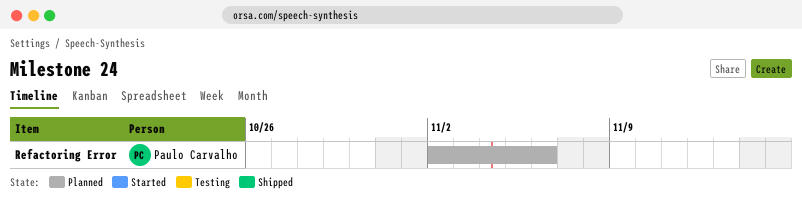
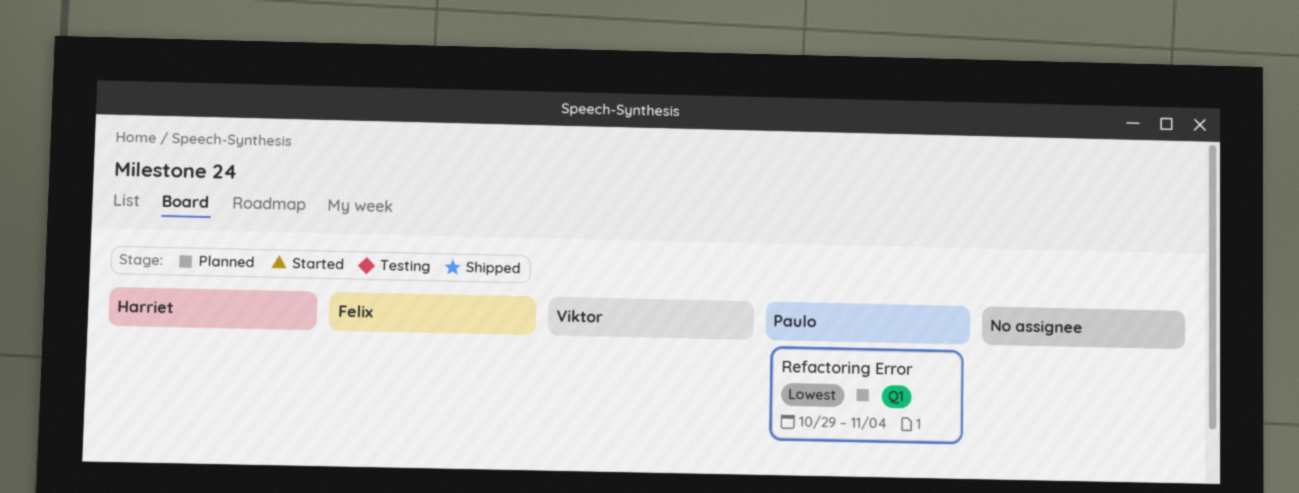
Refactoring Error, start: Nov 2 -> Oct 29
Refactoring Error, due: Nov 6 -> Nov 4

